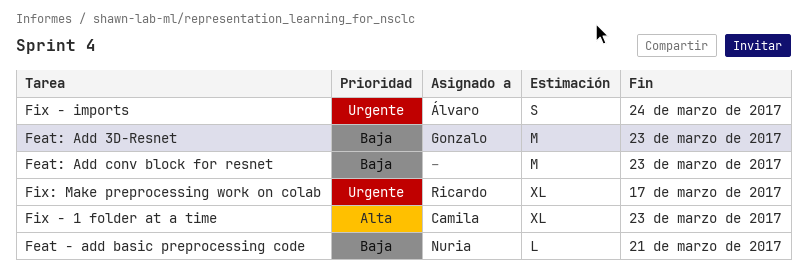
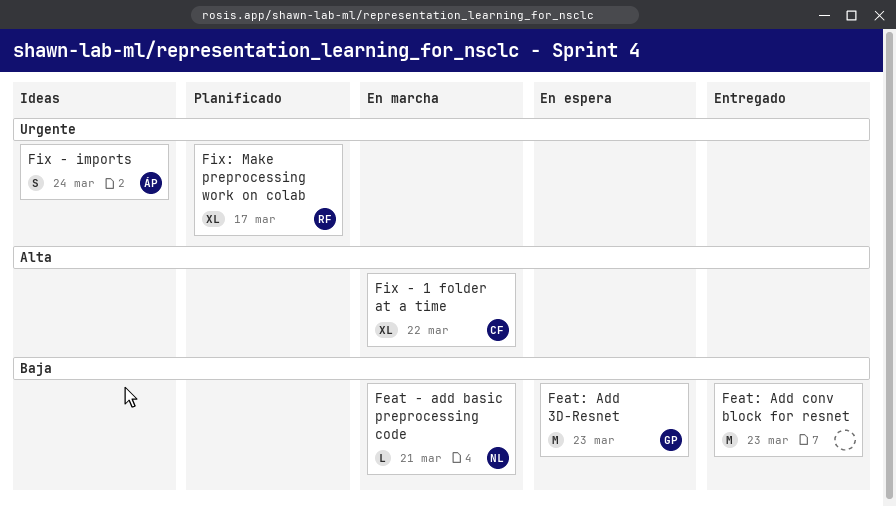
Fix - 1 folder at a time, due: Mar 23 -> Mar 22

